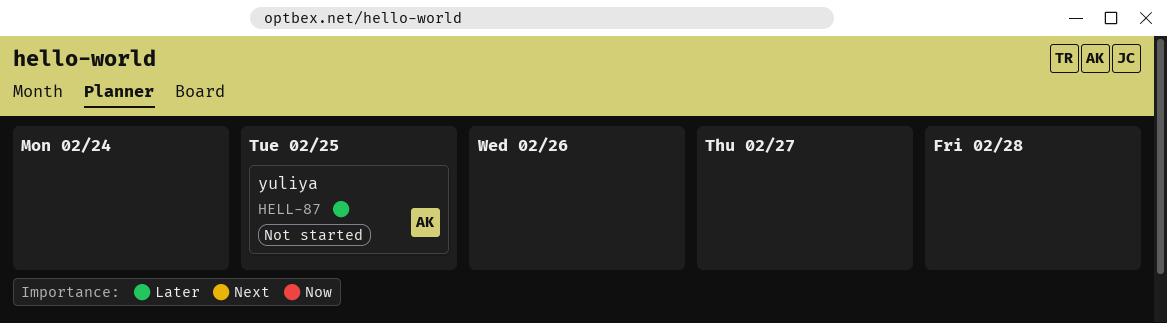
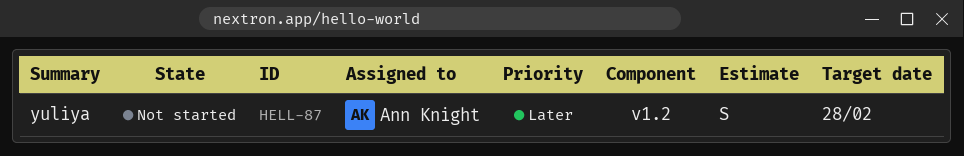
HELL-87, due: Feb 25 -> Feb 28

